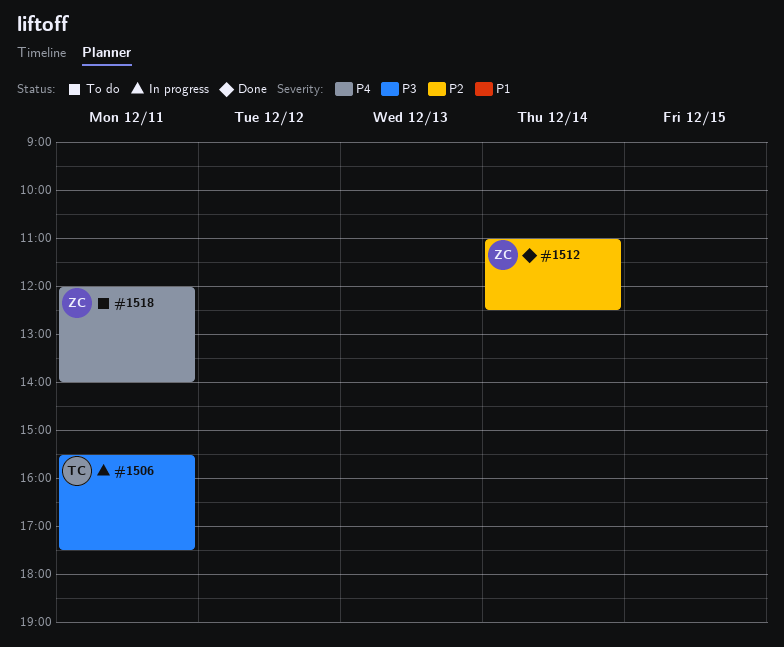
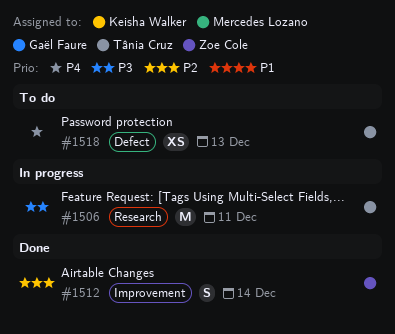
#1518, owner: Zoe Cole -> Tânia Cruz
#1518, day: Dec 11 -> Dec 13

